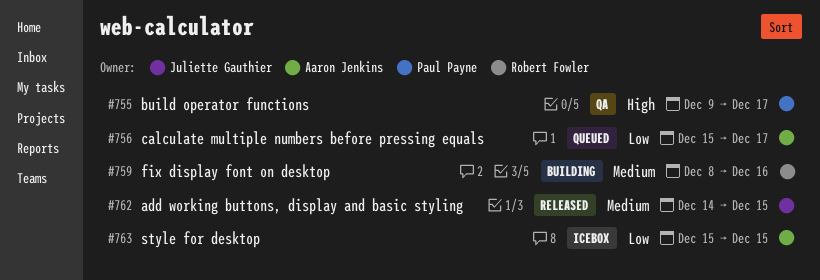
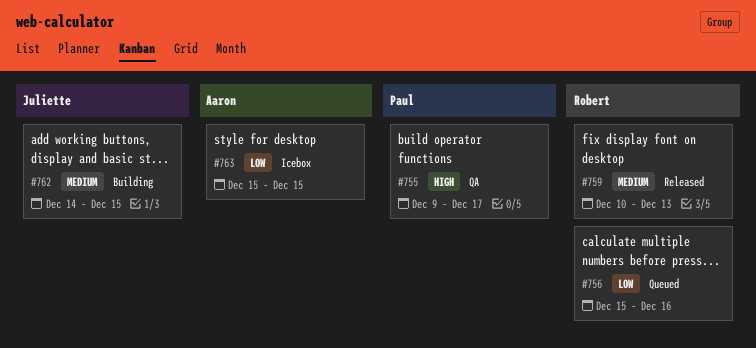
#756, owner: Aaron Jenkins -> Robert Fowler
#756, due: Dec 17 -> Dec 16
#759, status: Building -> Released
#759, start: Dec 8 -> Dec 10
#759, due: Dec 16 -> Dec 13
#762, status: Released -> Building

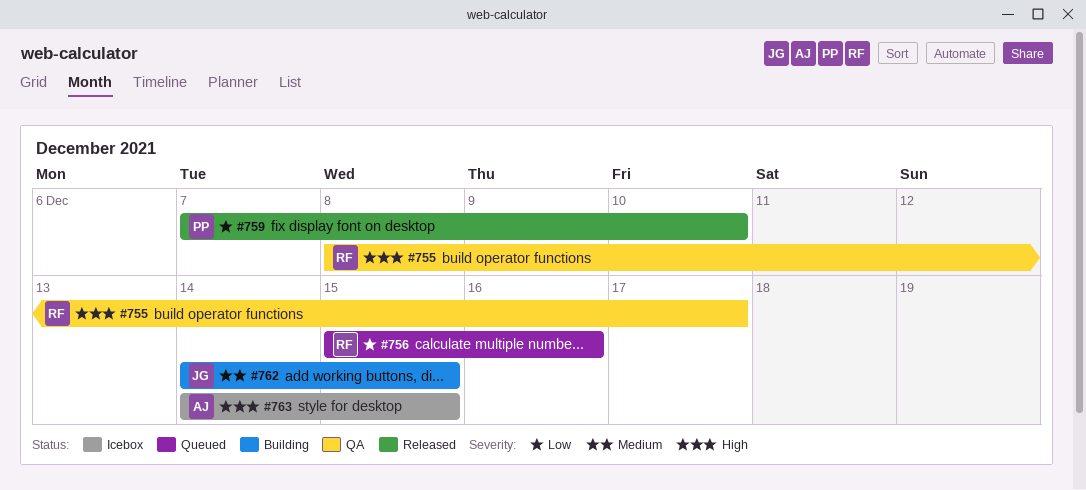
#755, owner: Paul -> Robert
#755, start: Dec 9 -> Dec 8
#759, owner: Robert -> Paul
#759, priority: Medium -> Low
#759, start: Dec 10 -> Dec 7
#759, due: Dec 13 -> Dec 10
#763, priority: Low -> High
#763, start: Dec 15 -> Dec 14

